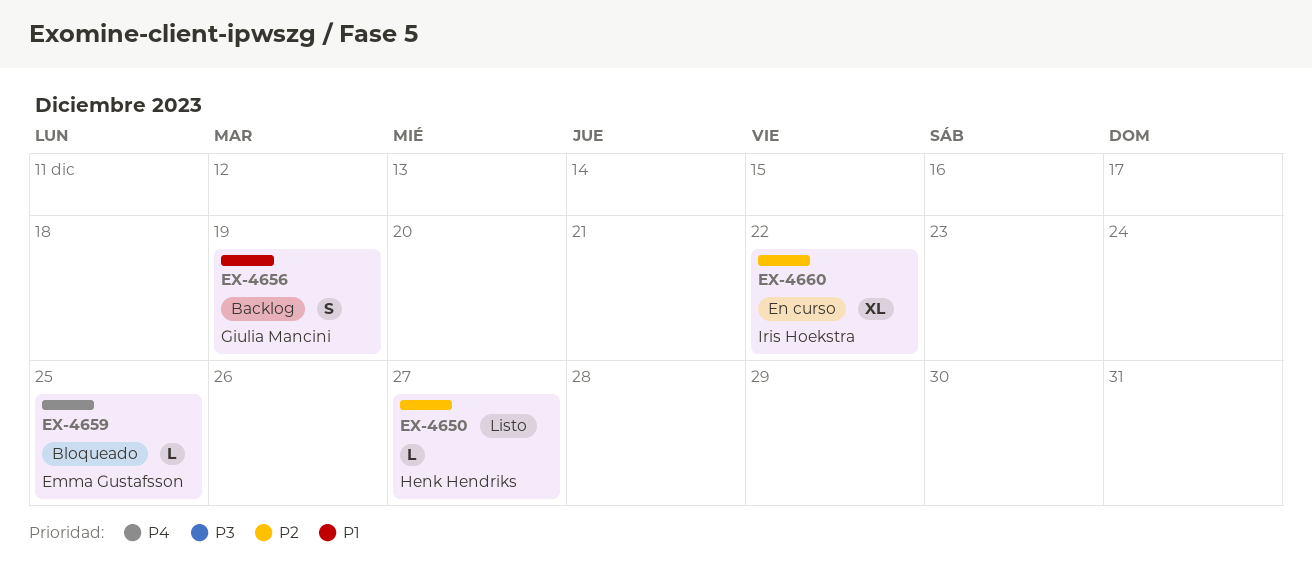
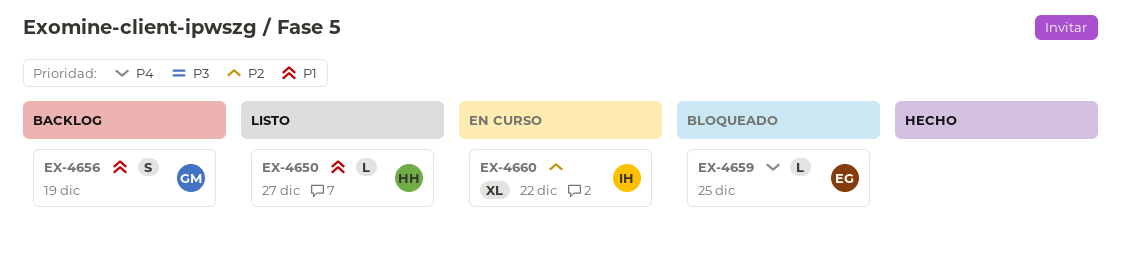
EX-4650, priority: P2 -> P1

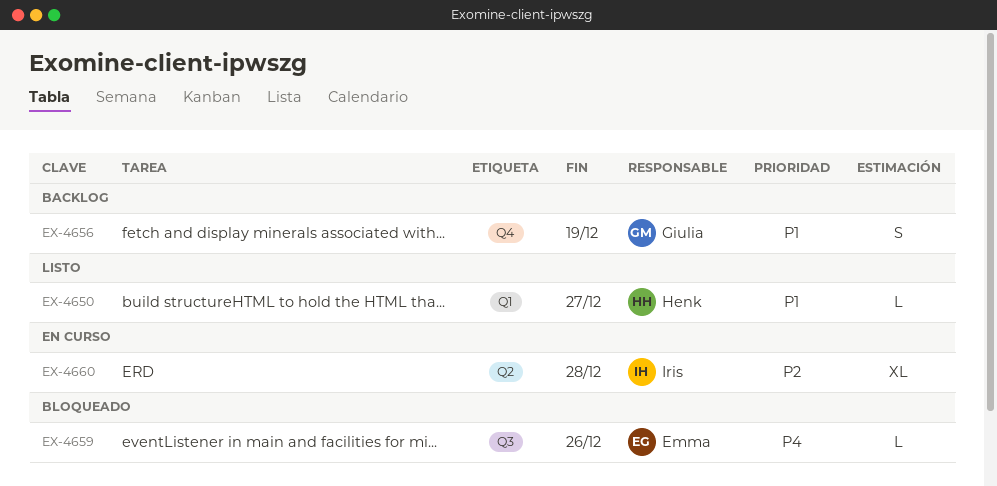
EX-4659, due: Dec 25 -> Dec 26
EX-4660, due: Dec 22 -> Dec 28

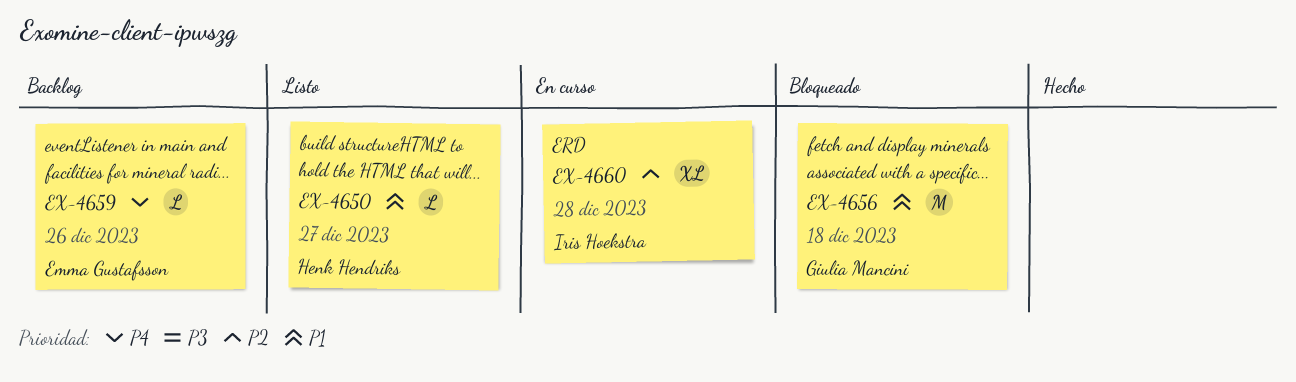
EX-4656, status: Backlog -> Bloqueado
EX-4656, estimate: S -> M
EX-4656, due: Dec 19 -> Dec 18
EX-4659, status: Bloqueado -> Backlog

